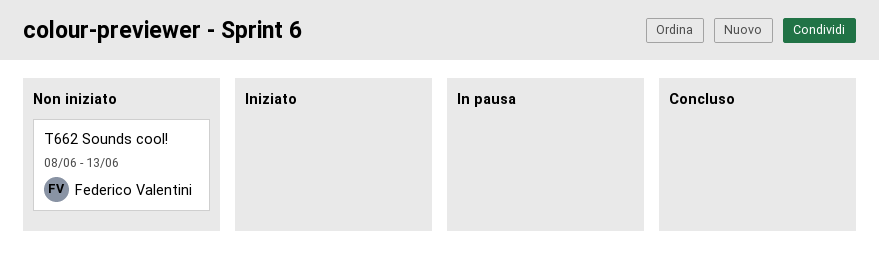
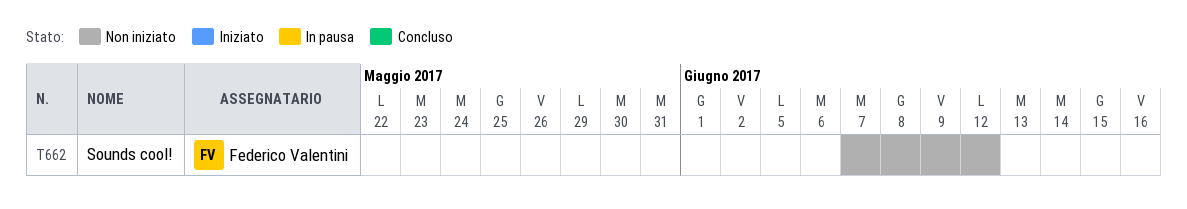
T662, start: Jun 8 -> Jun 7
T662, due: Jun 13 -> Jun 12

